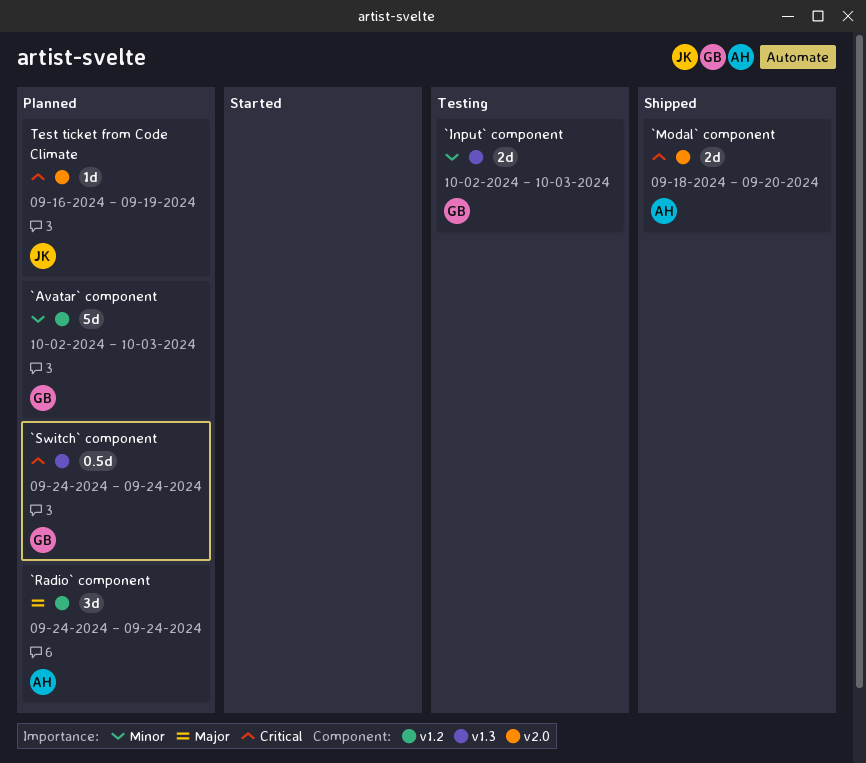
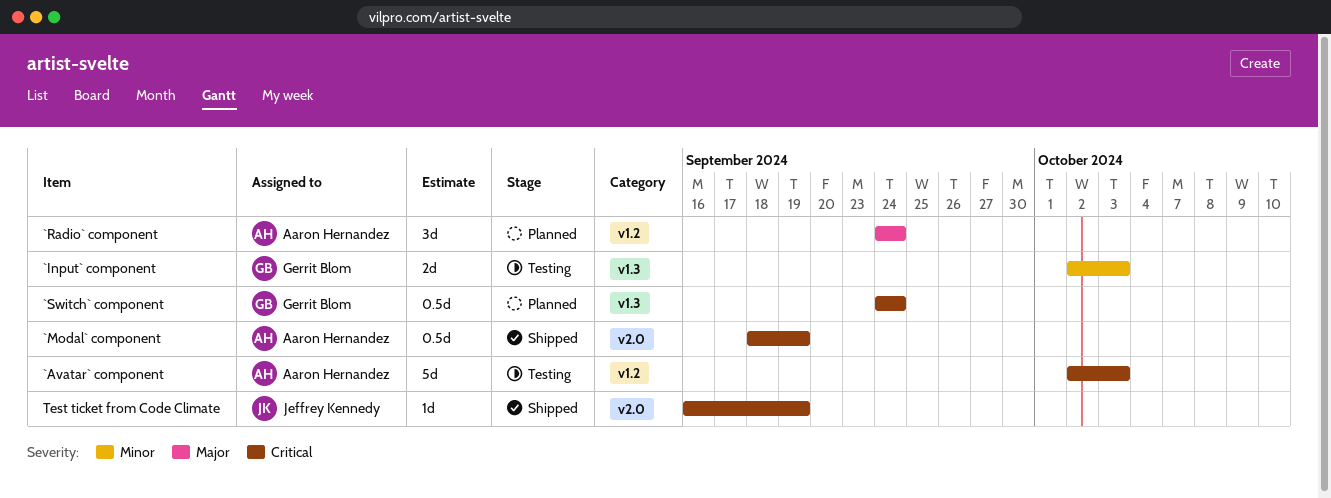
`Avatar` component, status: Planned -> Testing
`Avatar` component, owner: Gerrit Blom -> Aaron Hernandez
`Avatar` component, priority: Minor -> Critical
`Modal` component, estimate: 2d -> 0.5d
`Modal` component, due: Sep 20 -> Sep 19
Test ticket from Code Climate, status: Planned -> Shipped

